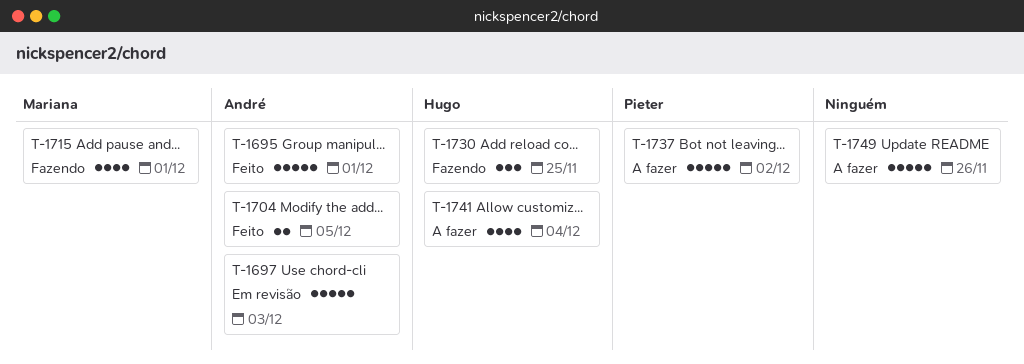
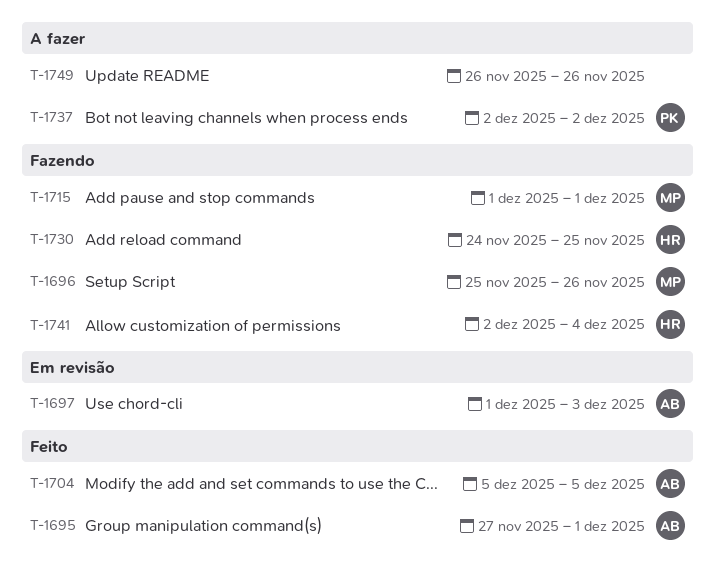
T-1696: none -> present
T-1741, status: A fazer -> Fazendo

